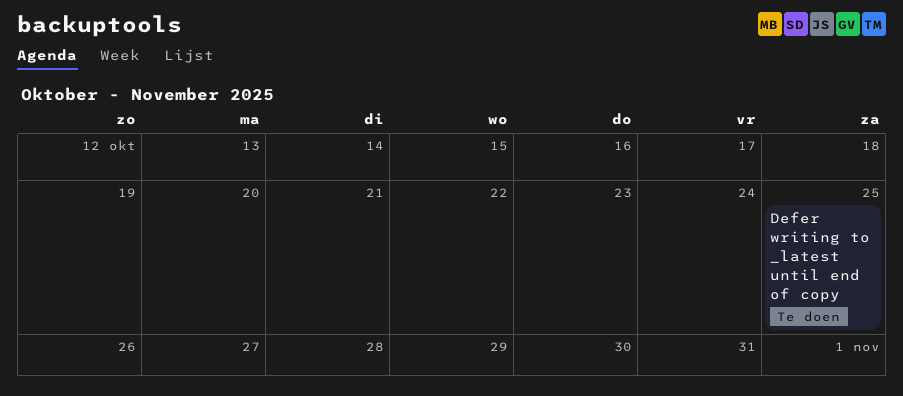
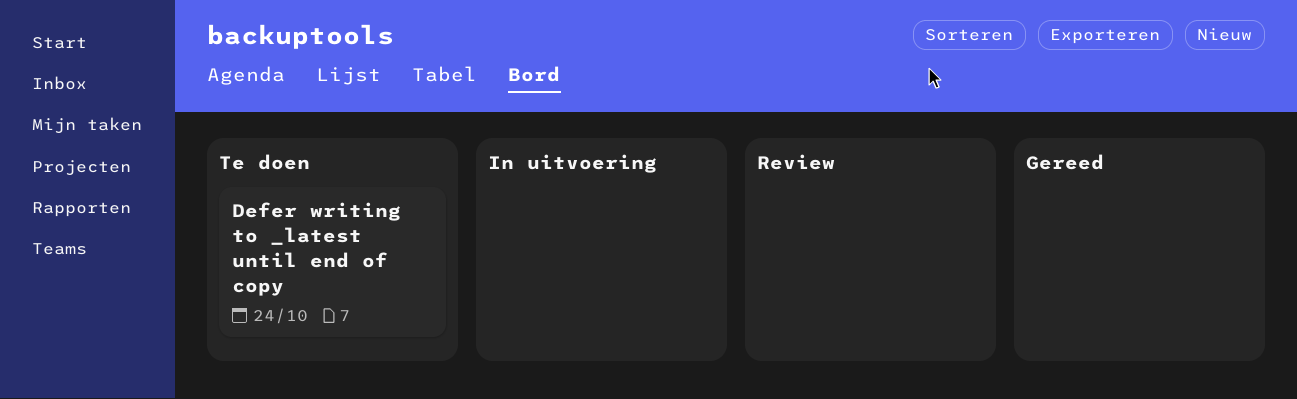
Defer writing to _latest until end of copy, due: Oct 25 -> Oct 24

